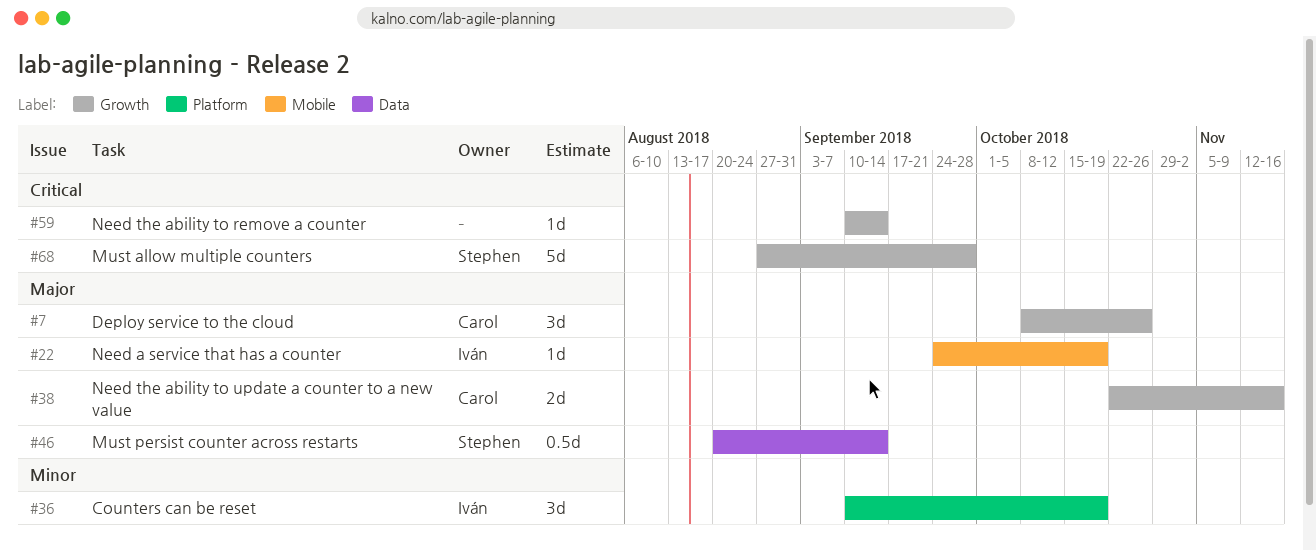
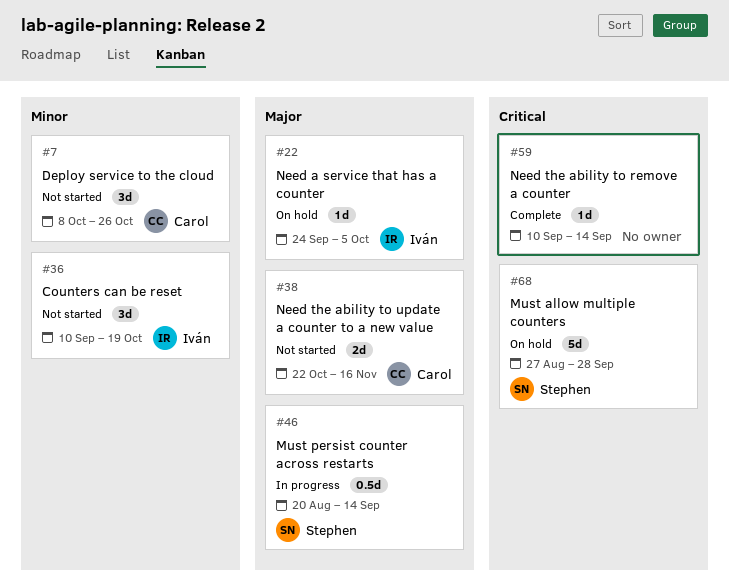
#7, priority: Major -> Minor
#22, due: Oct 19 -> Oct 5

